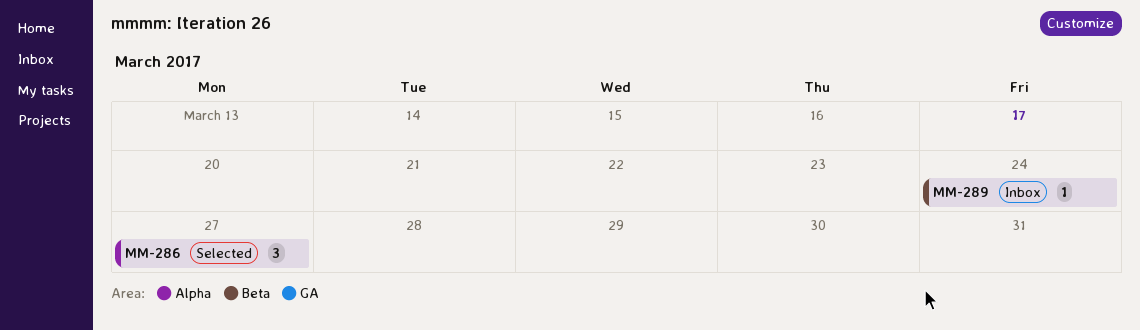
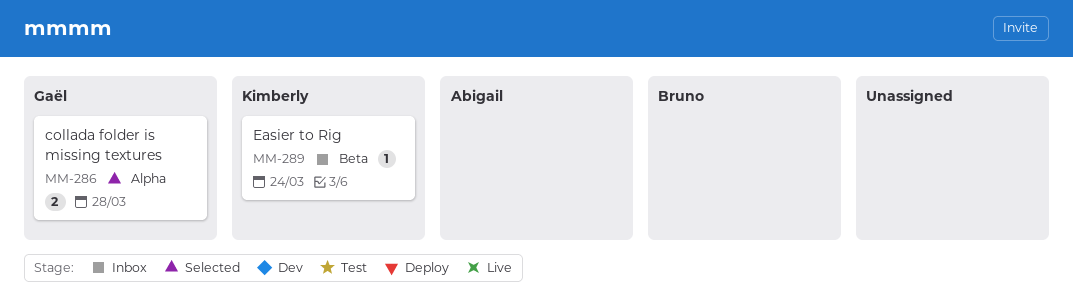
MM-286, estimate: 3 -> 2
MM-286, due: Mar 27 -> Mar 28

